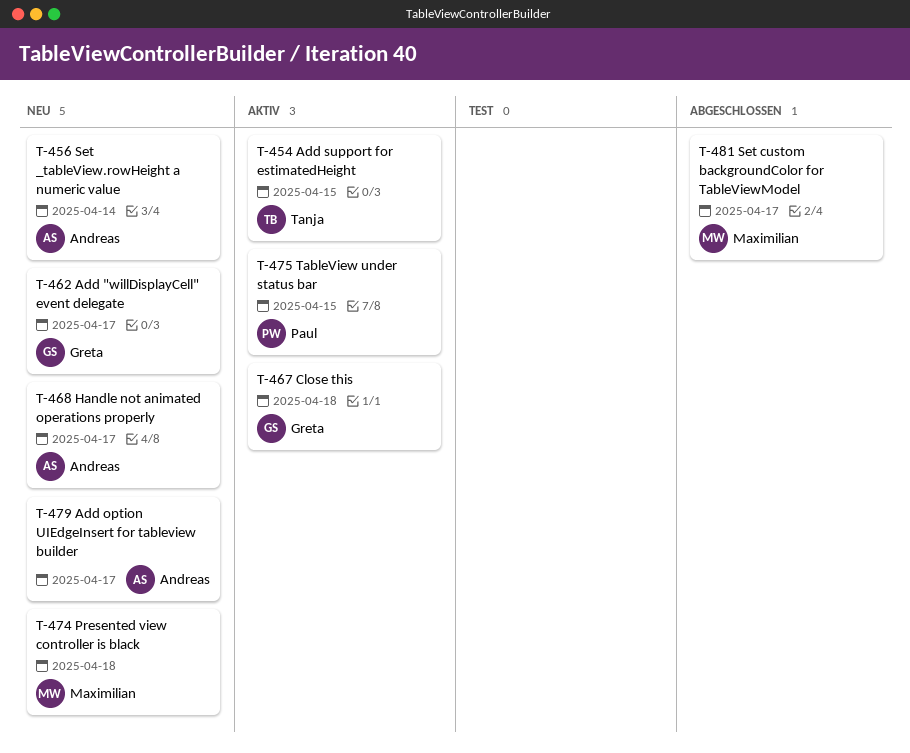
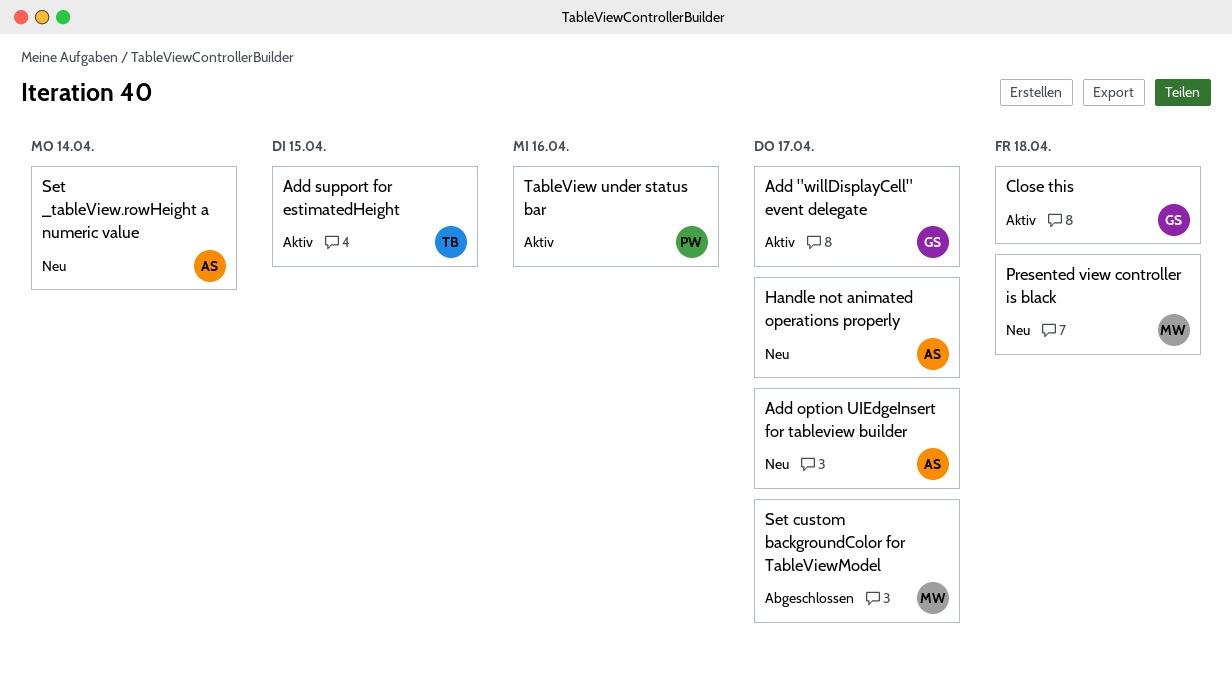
Add "willDisplayCell" event delegate, status: Neu -> Aktiv
TableView under status bar, due: Apr 15 -> Apr 16

